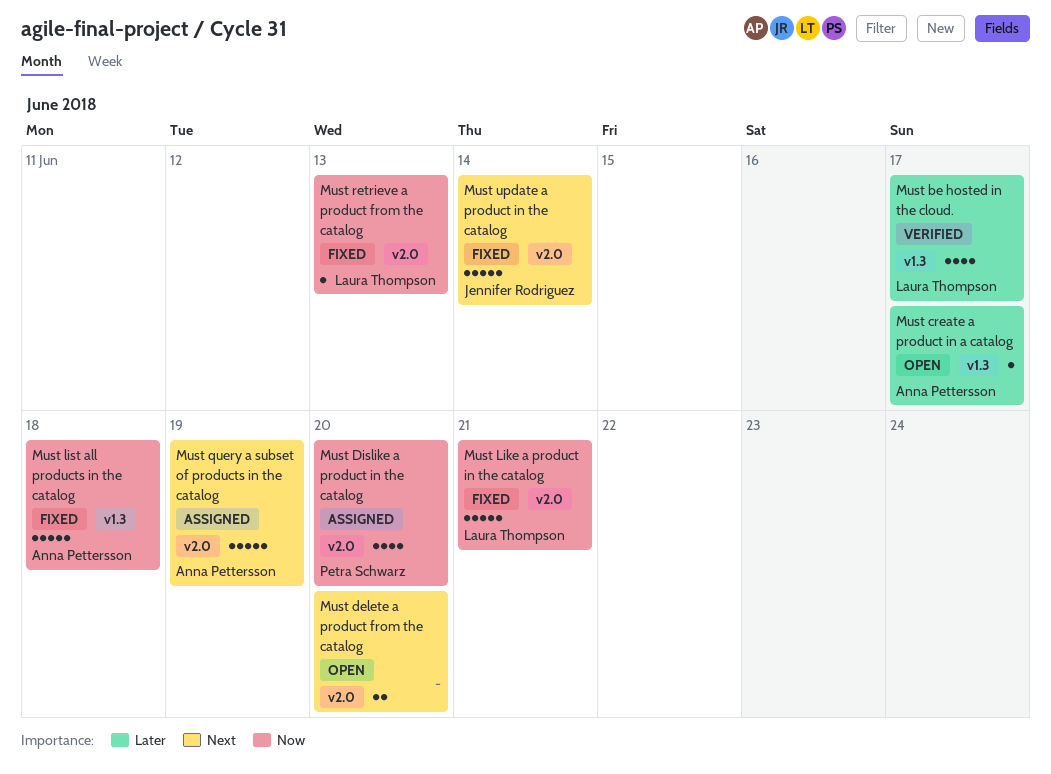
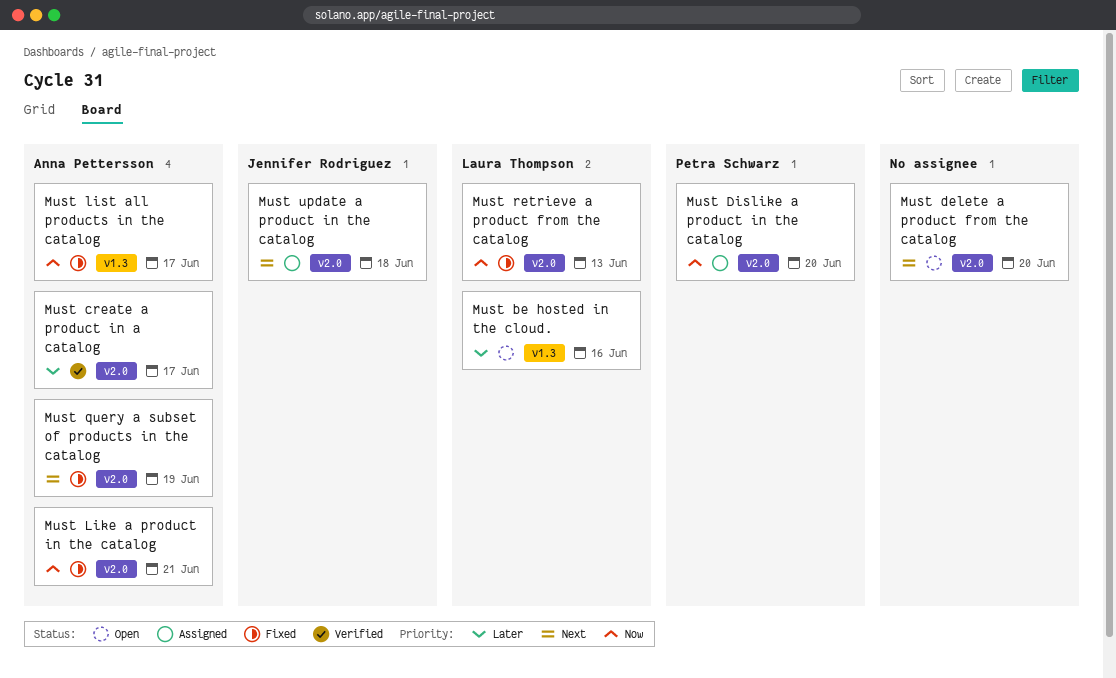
Must be hosted in the cloud., status: Verified -> Open
Must be hosted in the cloud., due: Jun 17 -> Jun 16
Must create a product in a catalog, status: Open -> Verified
Must create a product in a catalog, label: v1.3 -> v2.0
Must Like a product in the catalog, owner: Laura Thompson -> Anna Pettersson
Must list all products in the catalog, due: Jun 18 -> Jun 17
Must query a subset of products in the catalog, status: Assigned -> Fixed
Must update a product in the catalog, status: Fixed -> Assigned
Must update a product in the catalog, due: Jun 14 -> Jun 18

